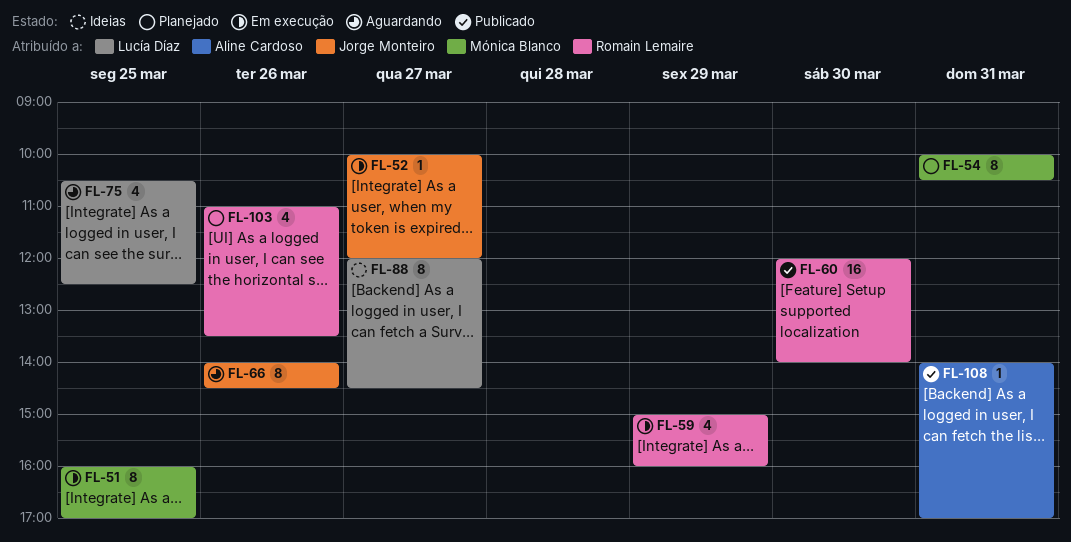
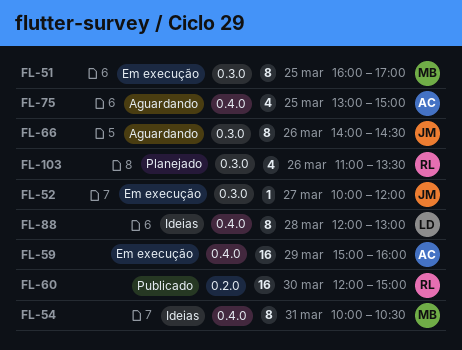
FL-54, status: Planejado -> Ideias
FL-59, owner: Romain Lemaire -> Aline Cardoso
FL-59, estimate: 4 -> 16
FL-60, ends: 14:00 -> 15:00
FL-75, owner: Lucía Díaz -> Aline Cardoso
FL-75, begins: 10:30 -> 13:00
FL-75, ends: 12:30 -> 15:00
FL-88, day: Mar 27 -> Mar 28
FL-88, ends: 14:30 -> 13:00
FL-108: present -> none

